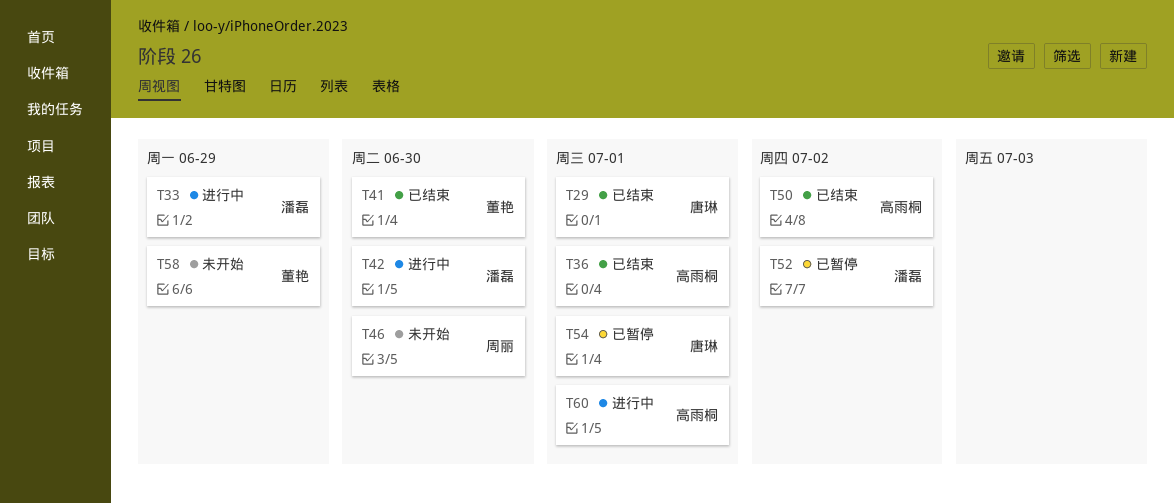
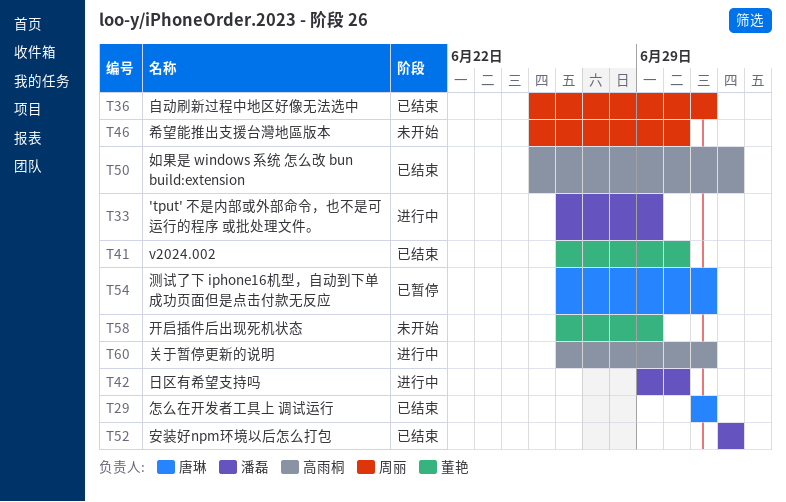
T36, owner: 高雨桐 -> 周丽
T52, status: 已暂停 -> 已结束

